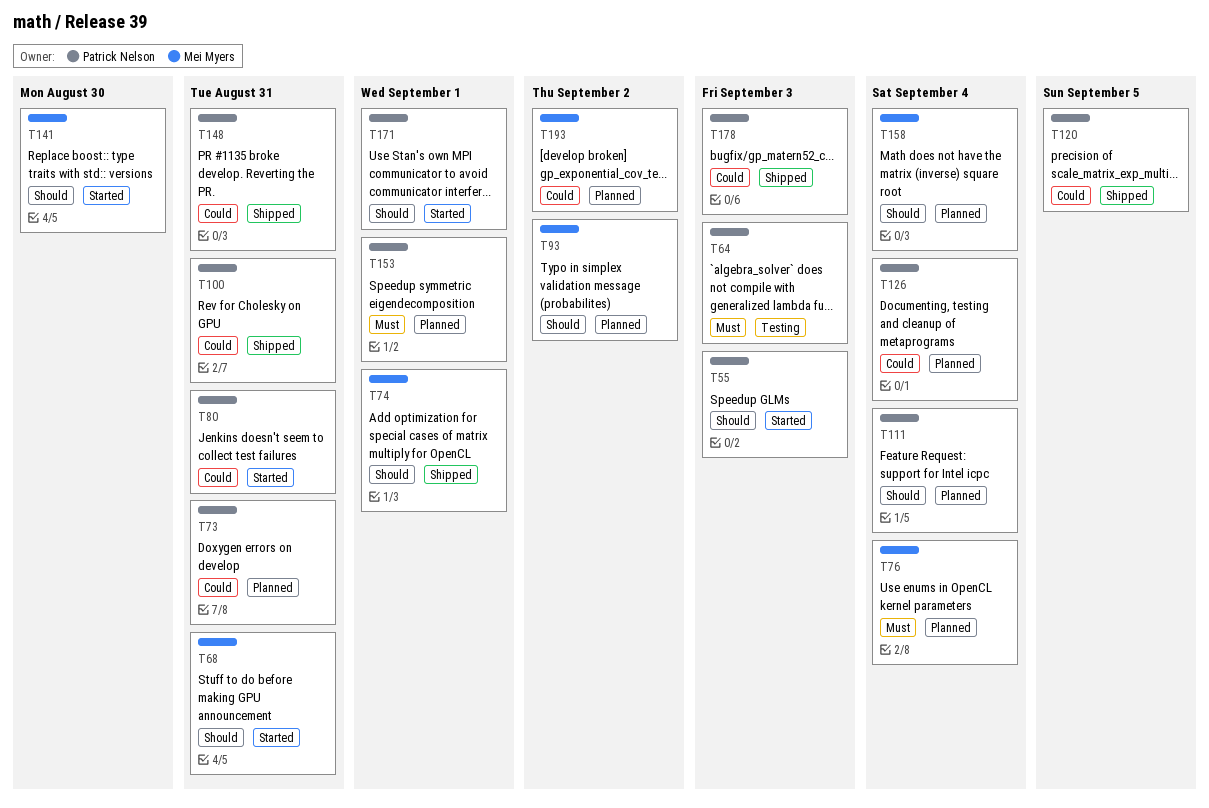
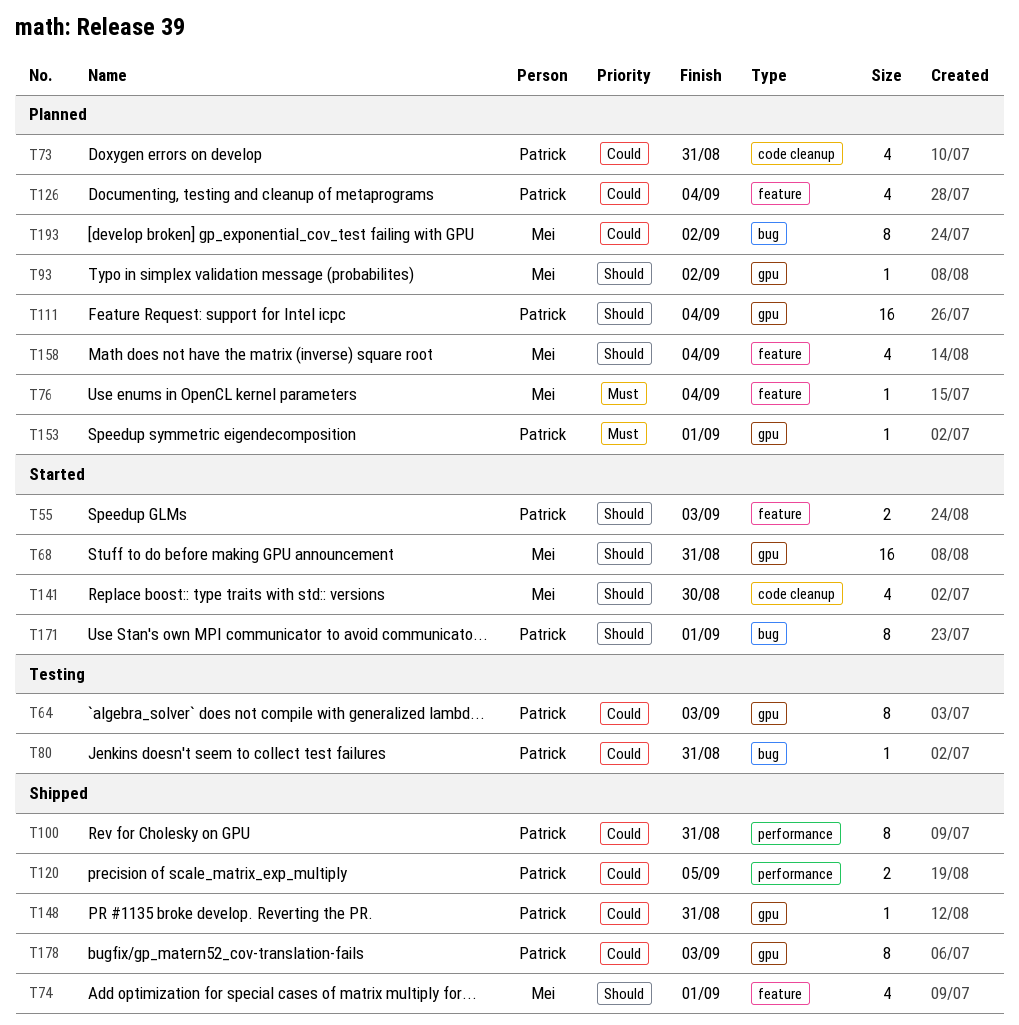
T64, priority: Must -> Could
T80, status: Started -> Testing

